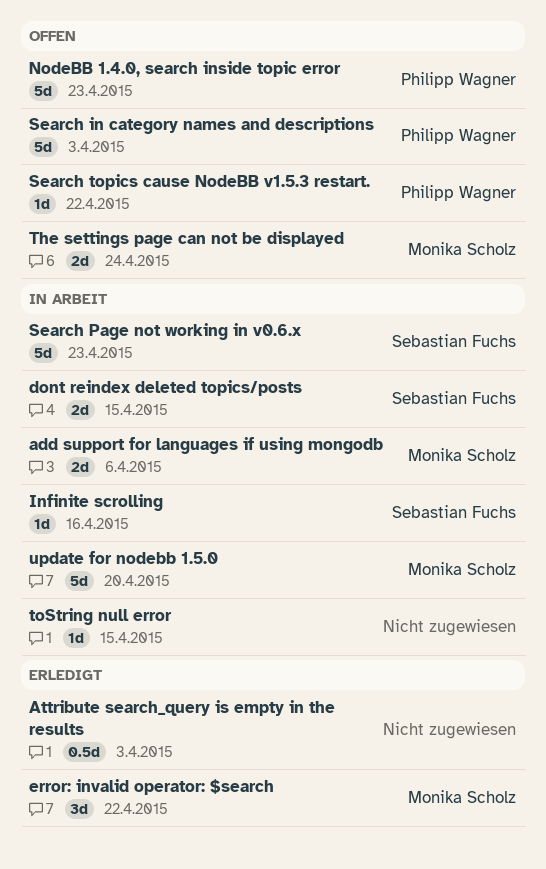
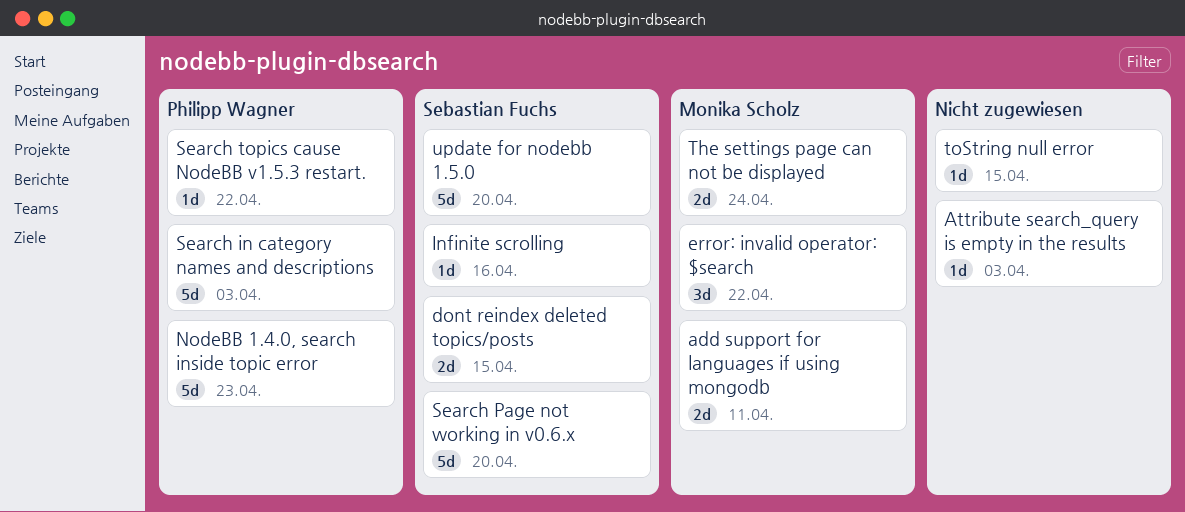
add support for languages if using mongodb, due: Apr 6 -> Apr 11
Attribute search_query is empty in the results, estimate: 0.5d -> 1d
Search Page not working in v0.6.x, due: Apr 23 -> Apr 20
update for nodebb 1.5.0, owner: Monika Scholz -> Sebastian Fuchs

